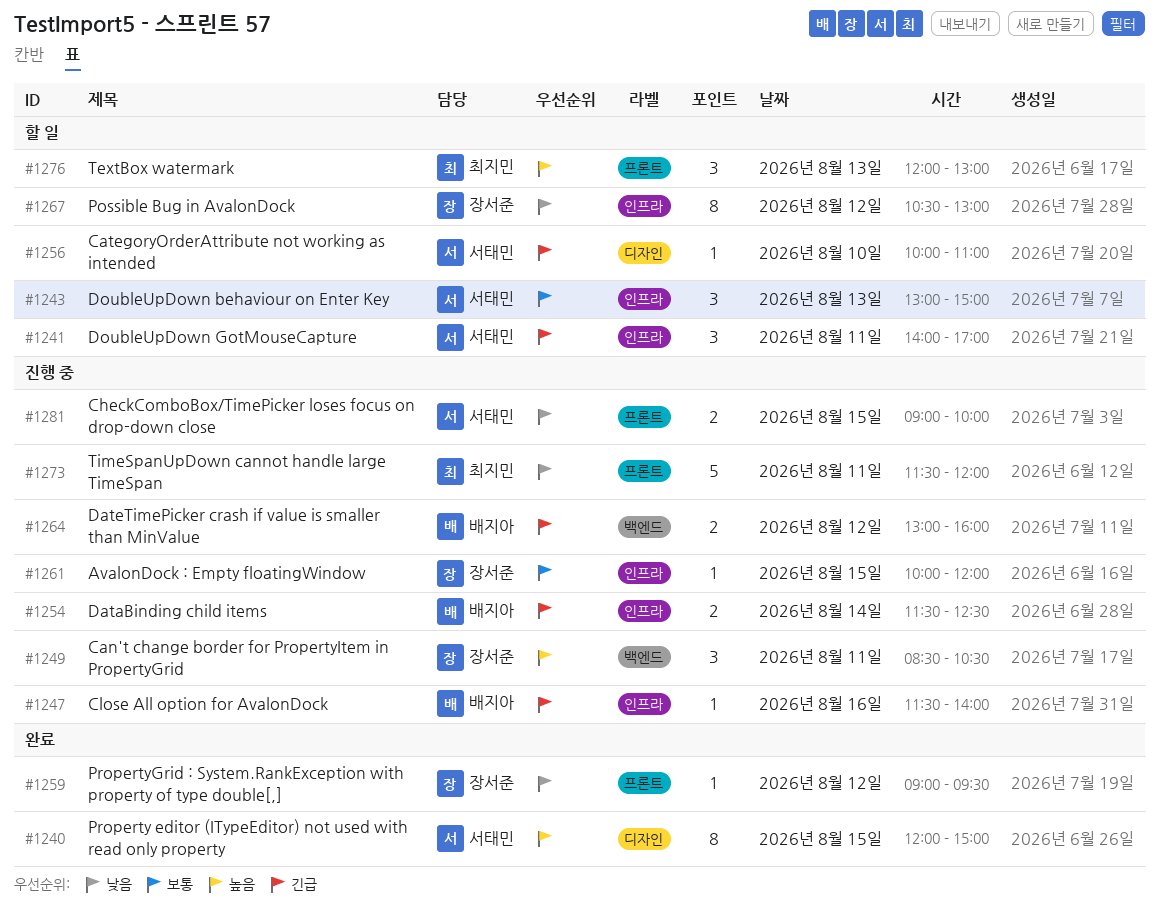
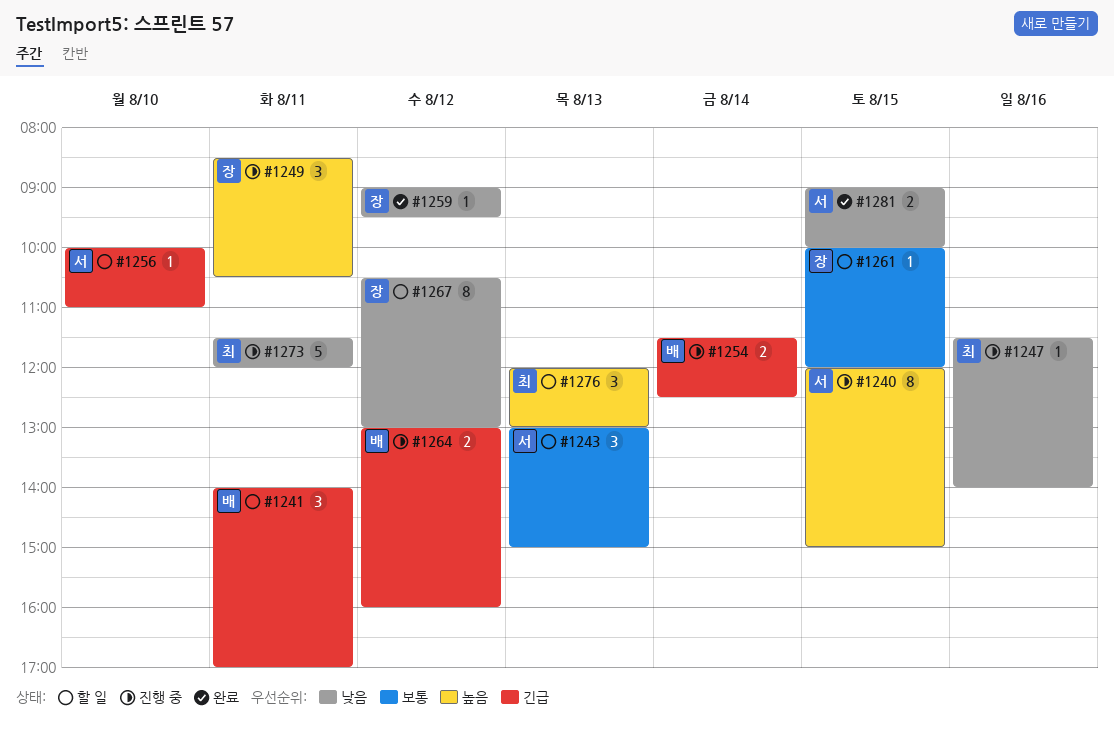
#1240, status: 완료 -> 진행 중
#1241, owner: 서태민 -> 배지아
#1247, owner: 배지아 -> 최지민
#1247, priority: 긴급 -> 낮음
#1261, status: 진행 중 -> 할 일
#1281, status: 진행 중 -> 완료

